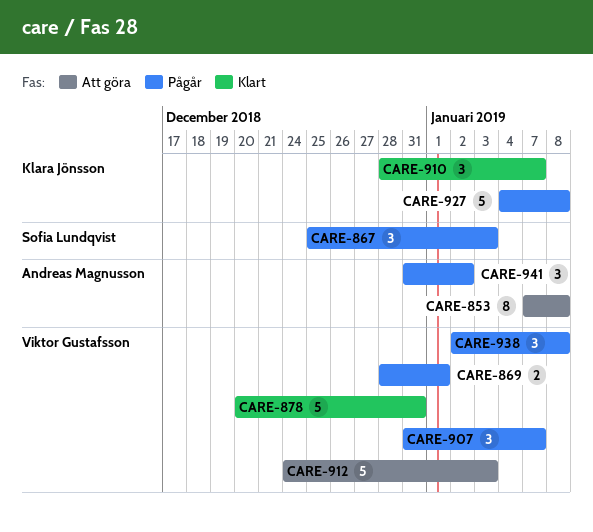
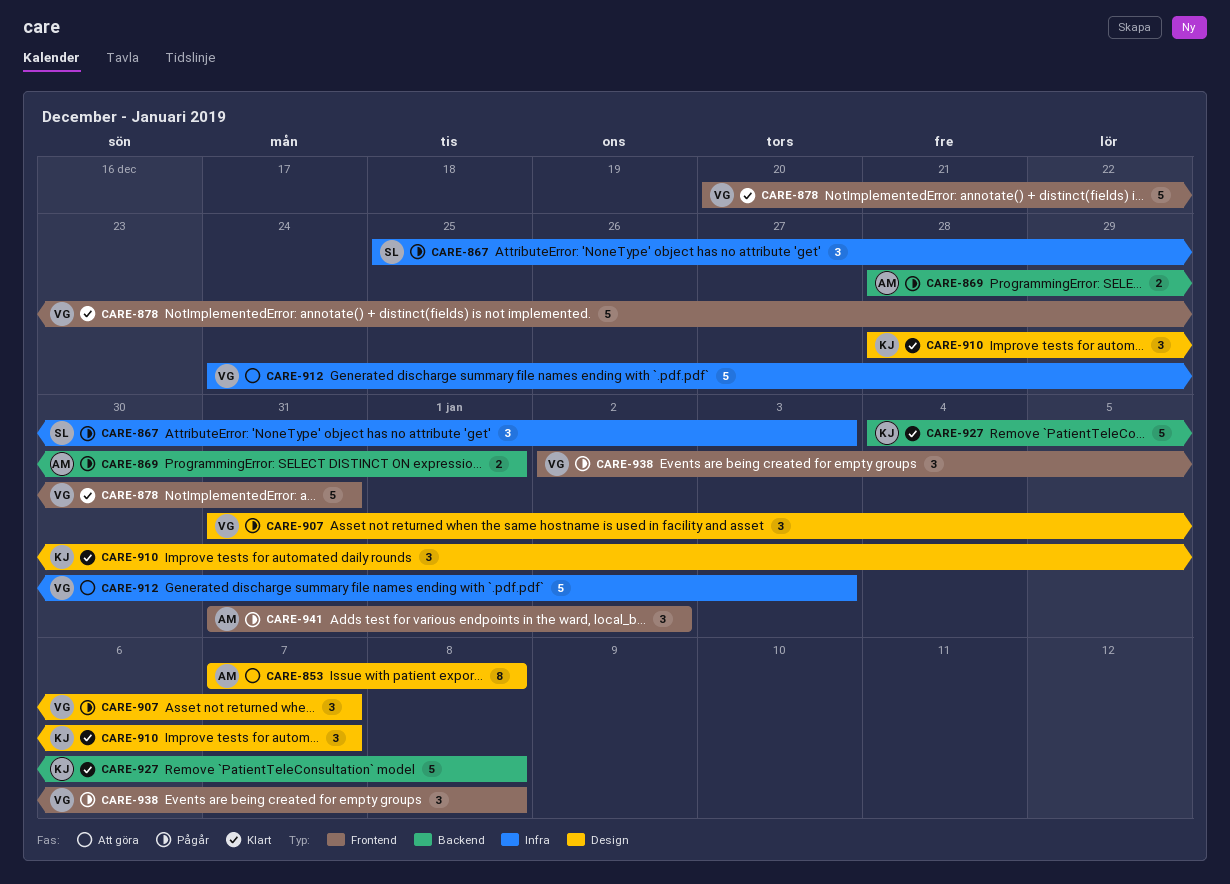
CARE-869, owner: Viktor Gustafsson -> Andreas Magnusson
CARE-927, status: Pågår -> Klart

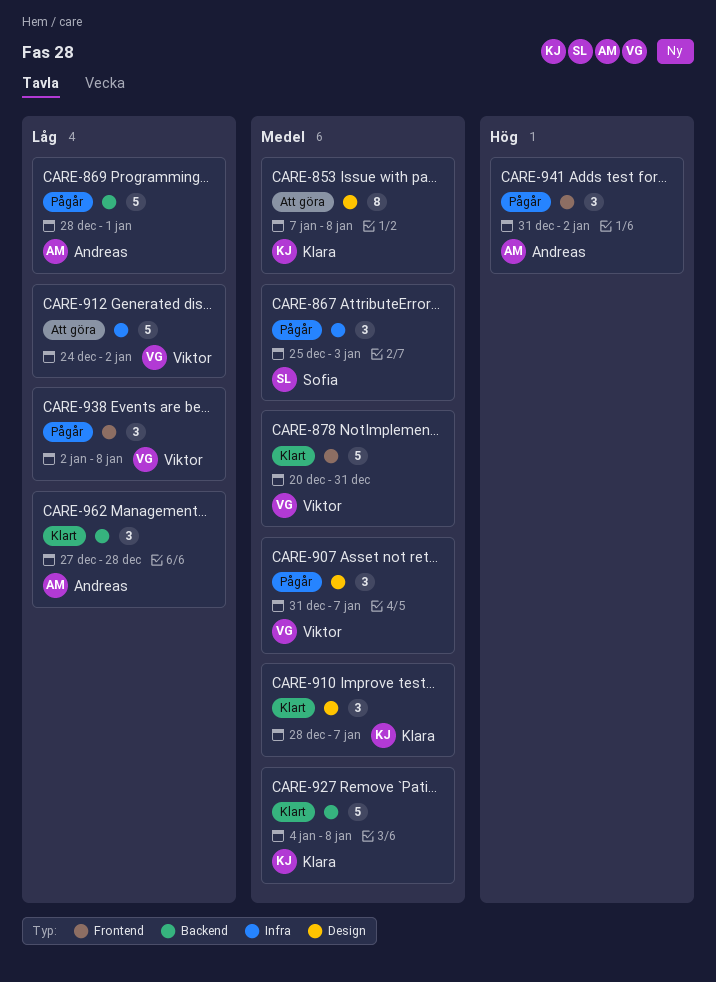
CARE-853, owner: Andreas -> Klara
CARE-869, estimate: 2 -> 5
CARE-912, due: Jan 3 -> Jan 2
CARE-962: none -> present

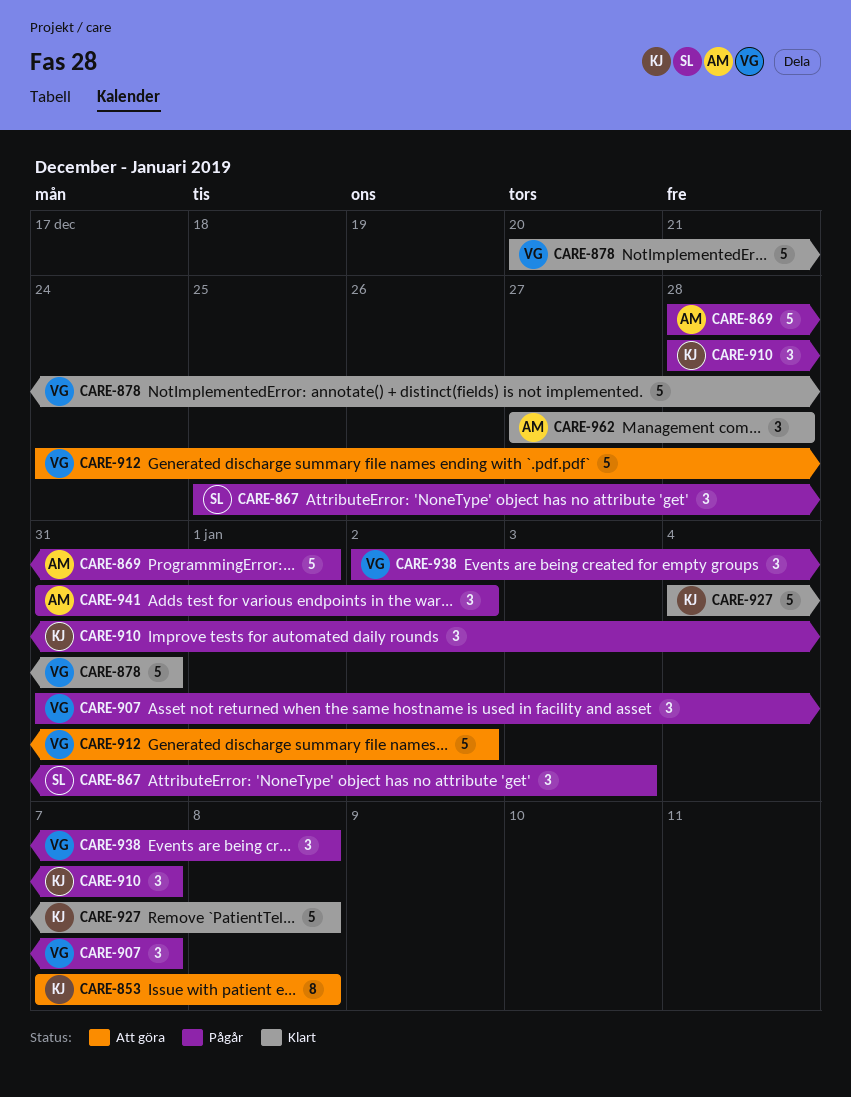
CARE-910, status: Klart -> Pågår

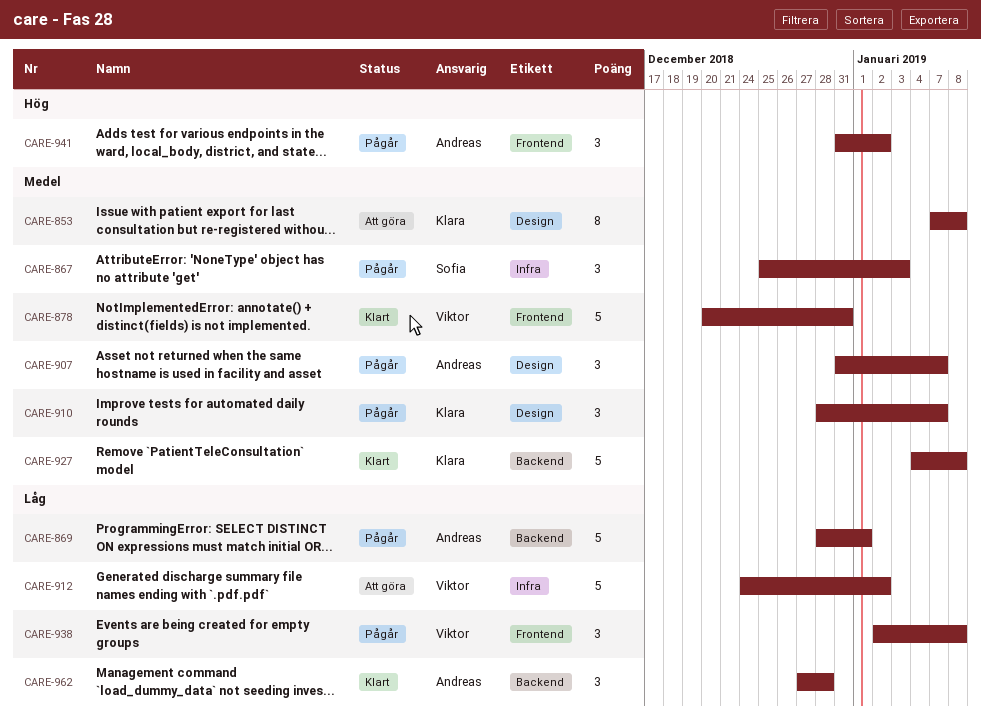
CARE-907, owner: Viktor -> Andreas

